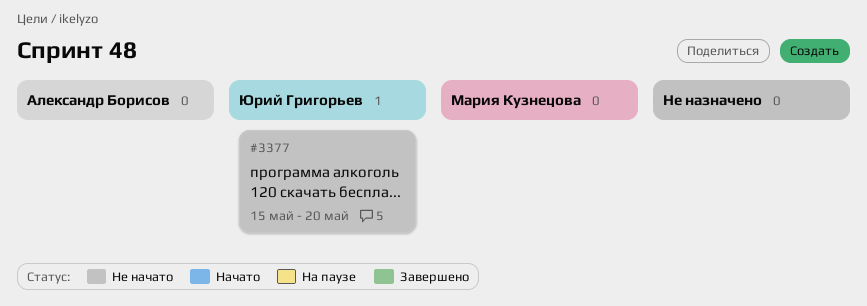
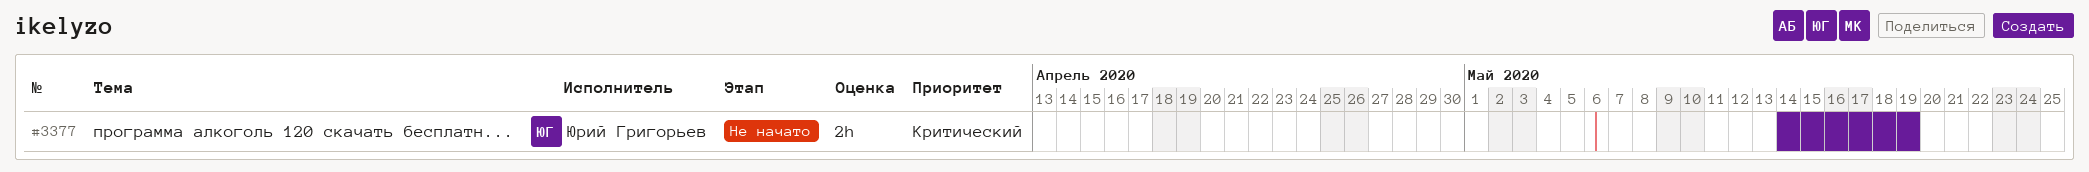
#3377, start: May 15 -> May 14
#3377, due: May 20 -> May 19

